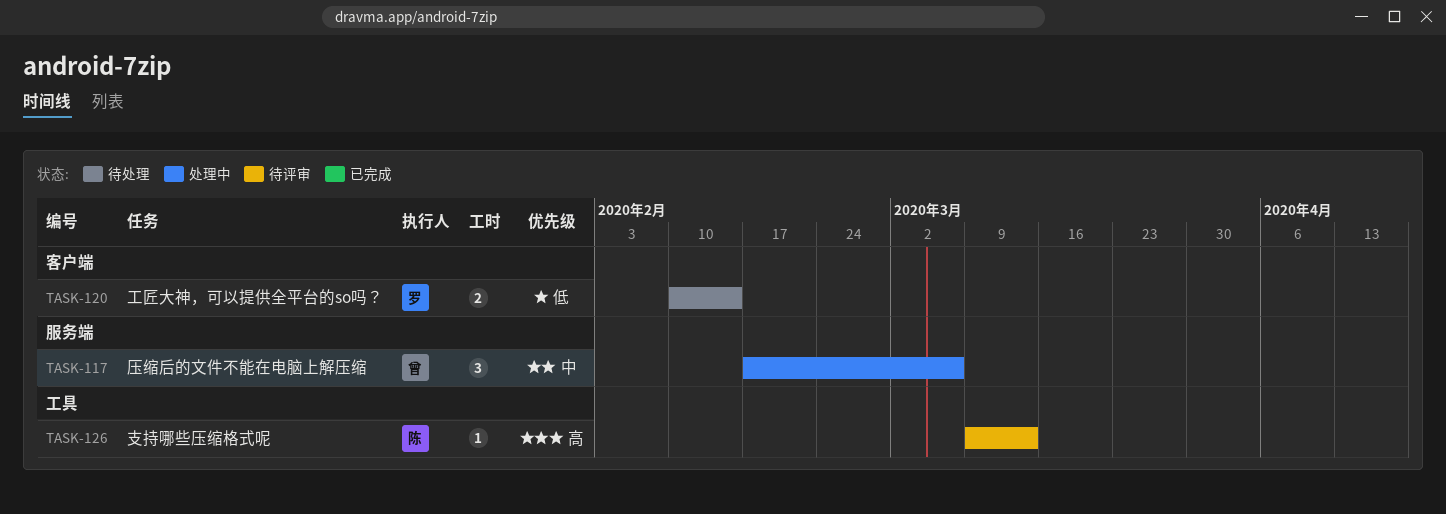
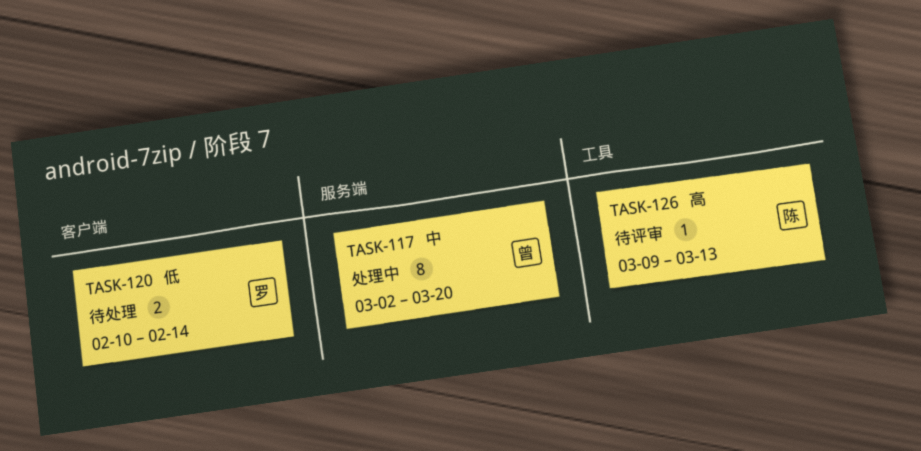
TASK-117, estimate: 3 -> 8
TASK-117, start: Feb 17 -> Mar 2
TASK-117, due: Mar 6 -> Mar 20

